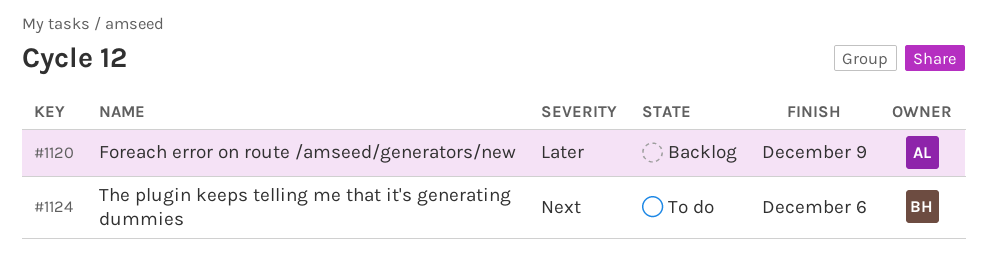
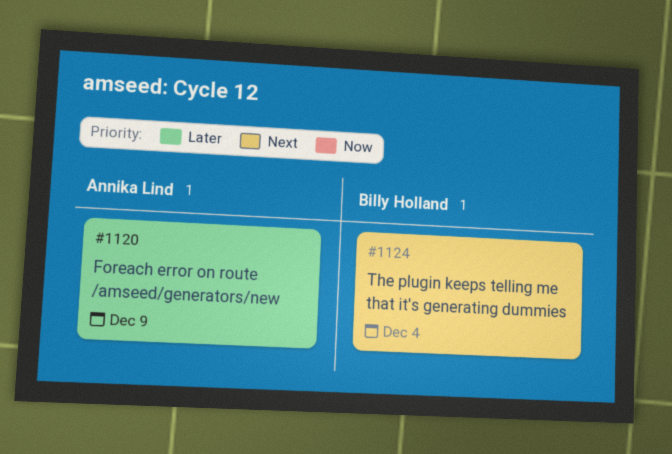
#1124, due: Dec 6 -> Dec 4

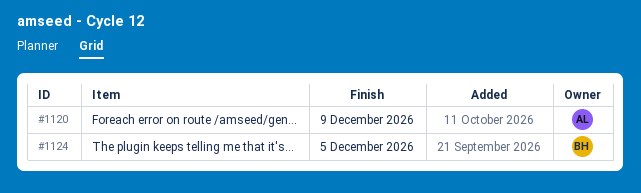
#1124, due: Dec 4 -> Dec 5

